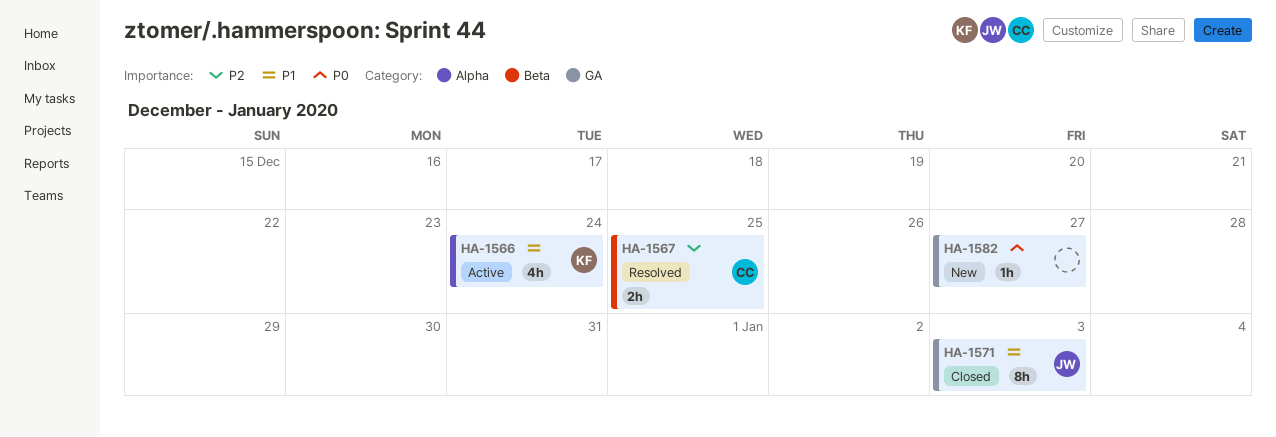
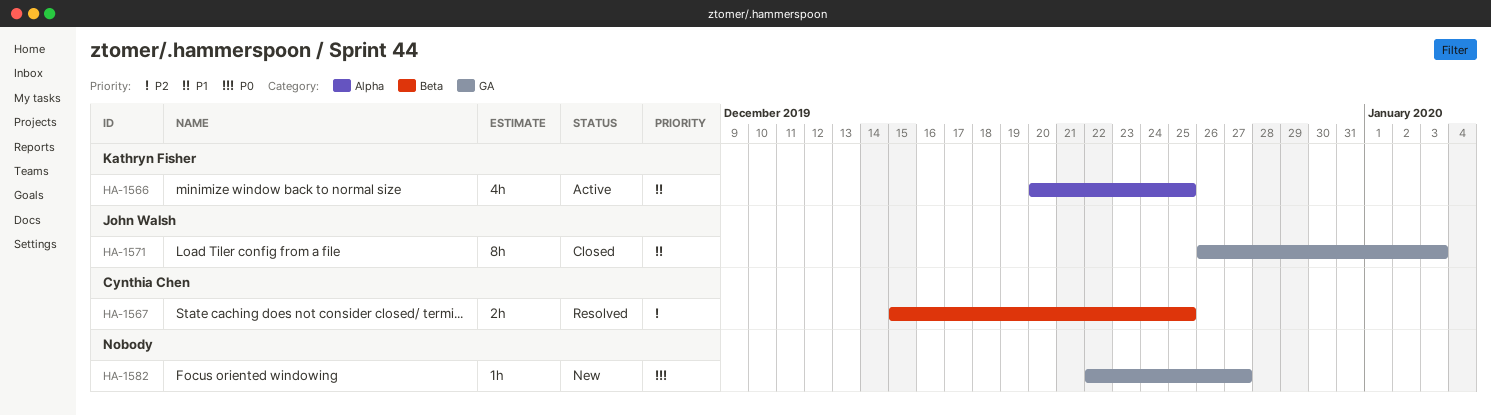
HA-1566, due: Dec 24 -> Dec 25

